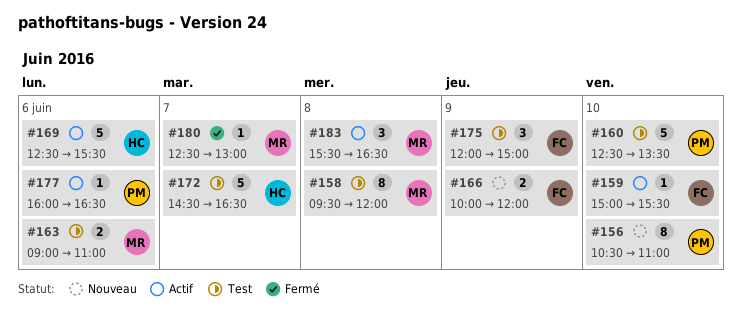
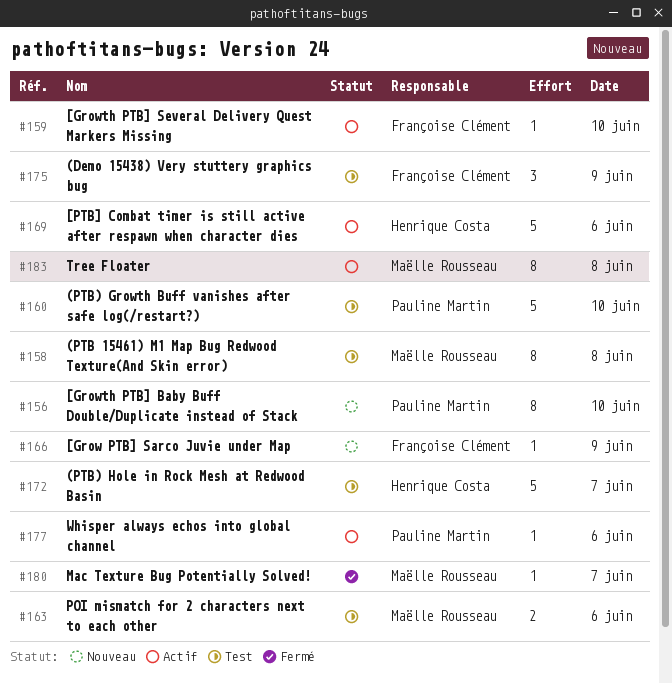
#166, estimate: 2 -> 1
#183, estimate: 3 -> 8

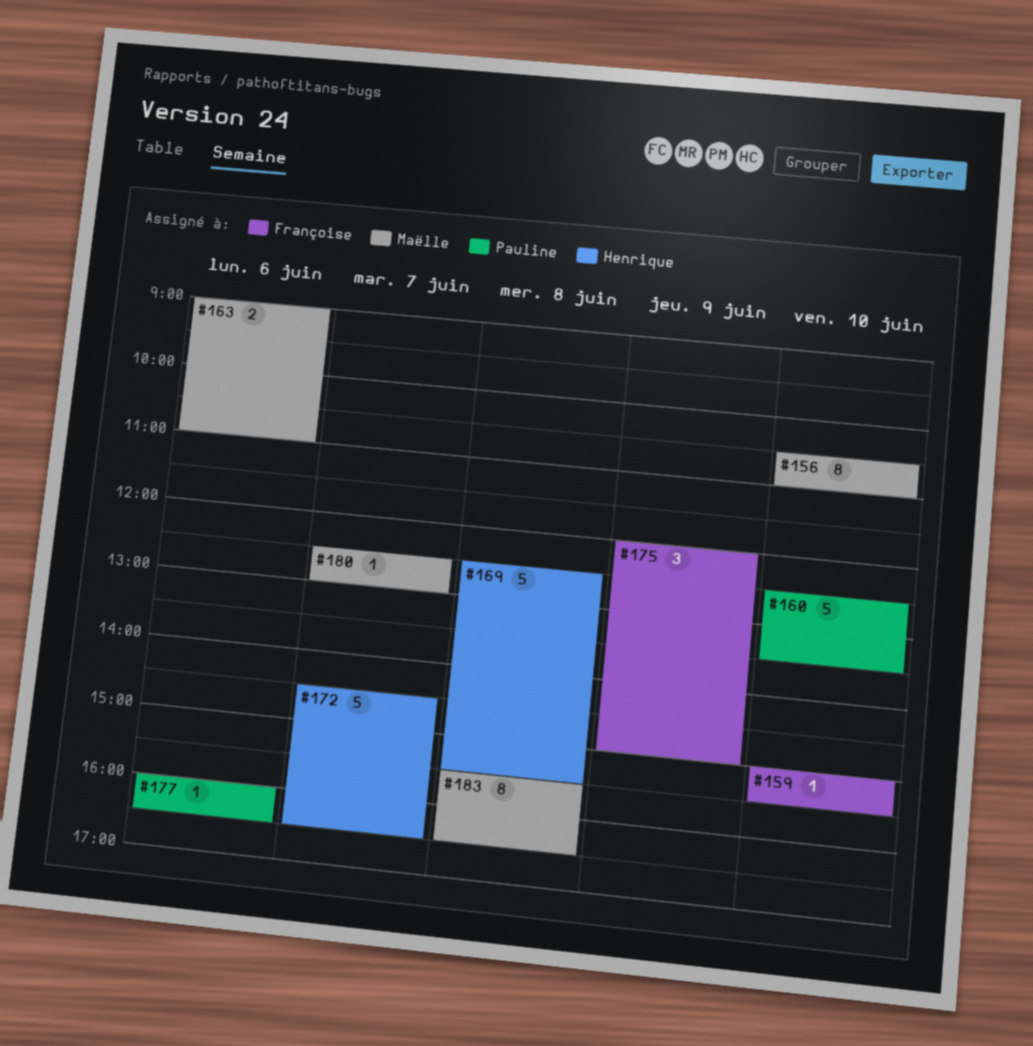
#156, owner: Pauline Martin -> Maëlle Rousseau
#158: present -> none
#166: present -> none
#169, day: Jun 6 -> Jun 8

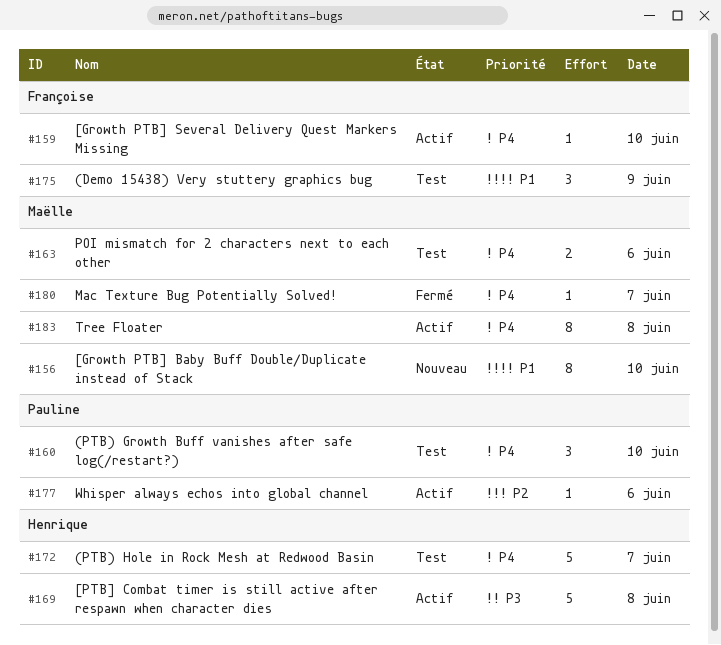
#160, estimate: 5 -> 3

